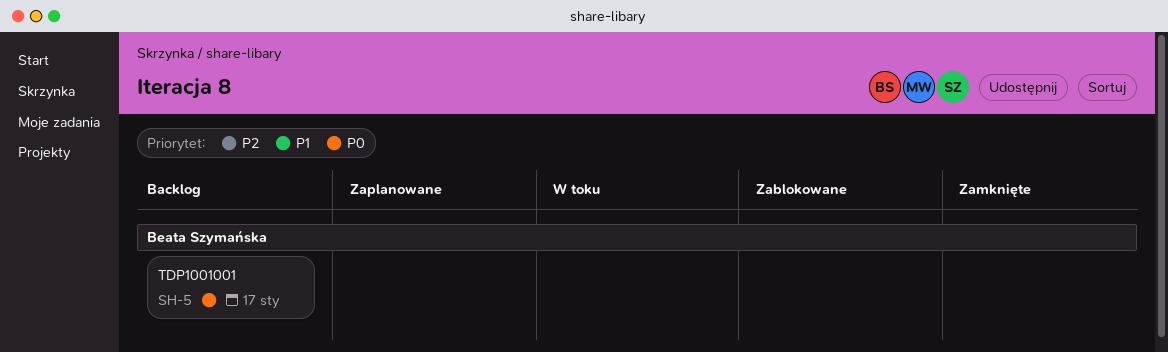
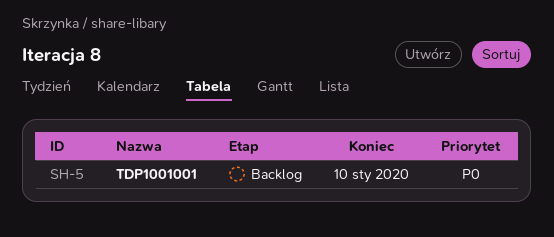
SH-5, due: Jan 17 -> Jan 10

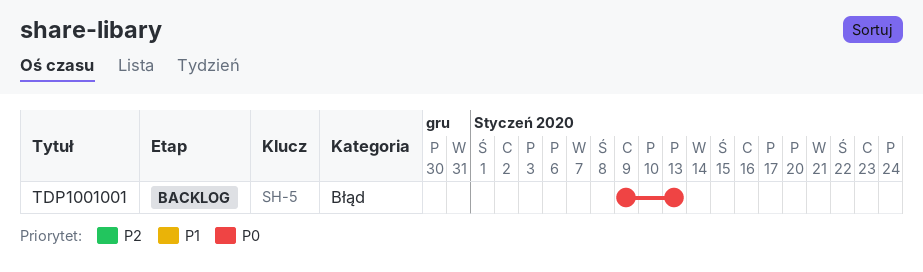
SH-5, due: Jan 10 -> Jan 13

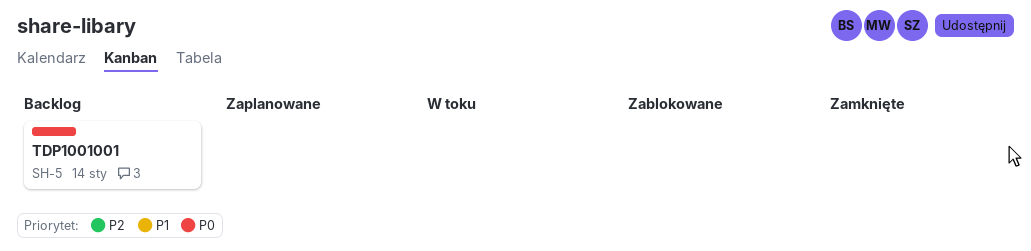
SH-5, due: Jan 13 -> Jan 14

